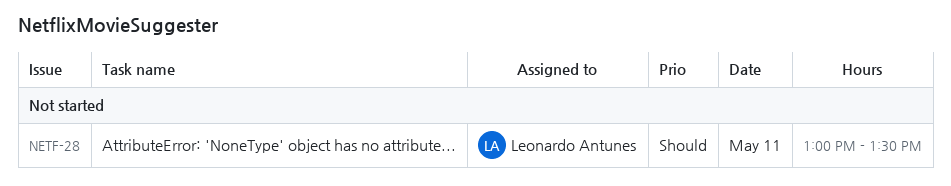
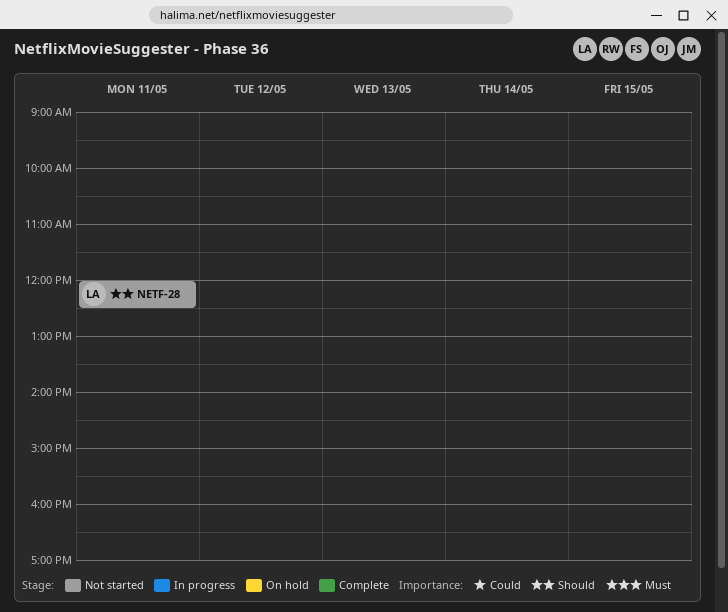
NETF-28, begins: 13:00 -> 12:00
NETF-28, ends: 13:30 -> 12:30

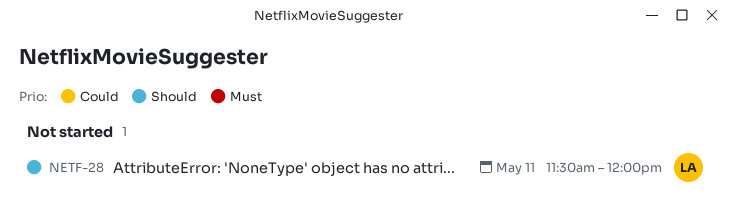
NETF-28, begins: 12:00 -> 11:30
NETF-28, ends: 12:30 -> 12:00

